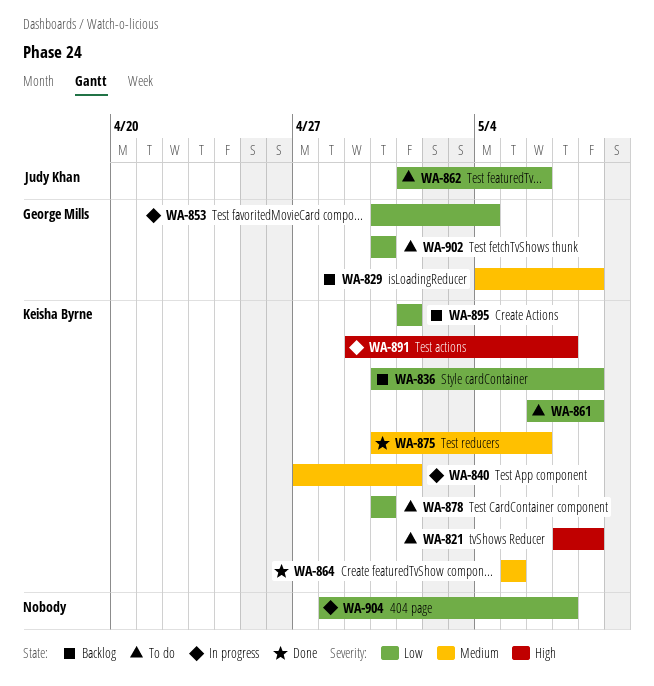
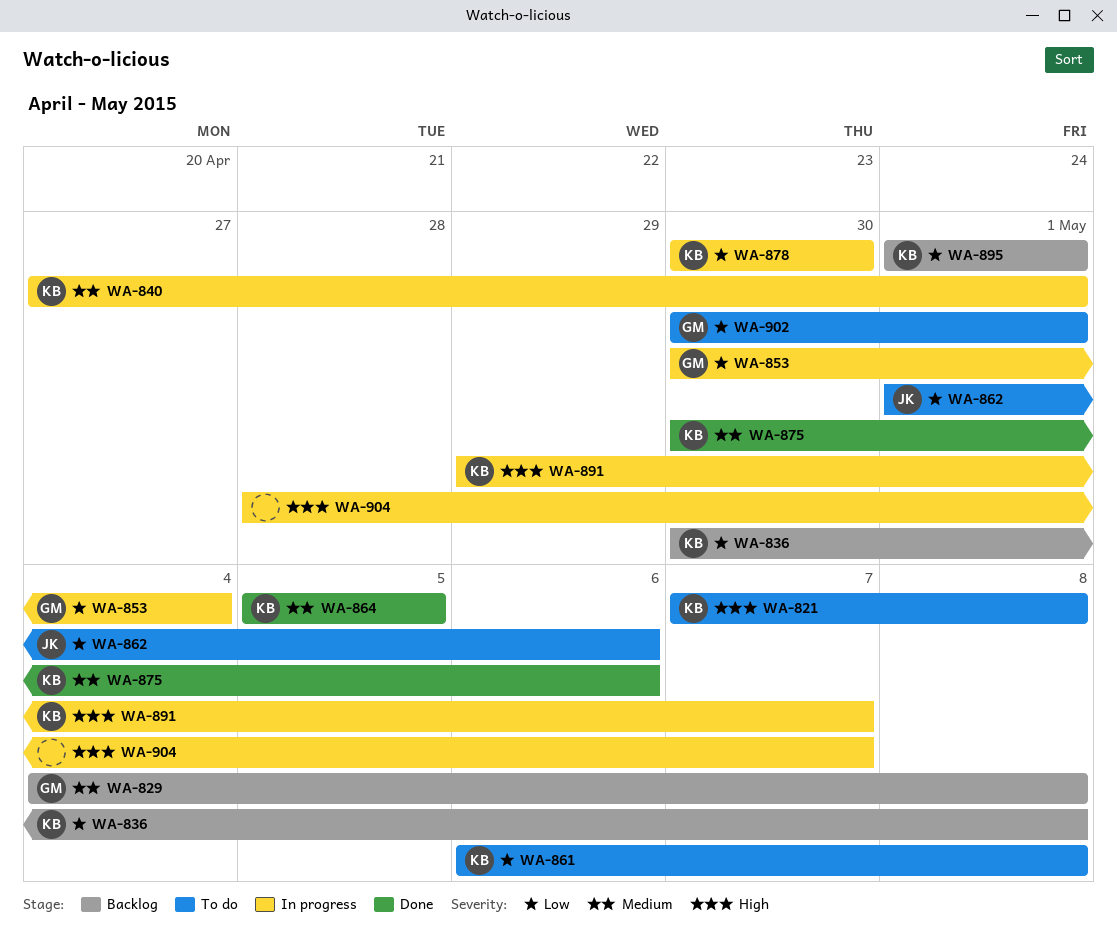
WA-878, status: To do -> In progress
WA-902, due: Apr 30 -> May 1
WA-904, priority: Low -> High

